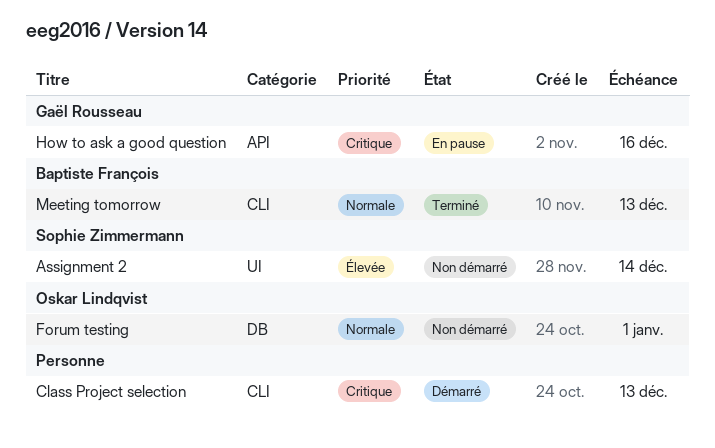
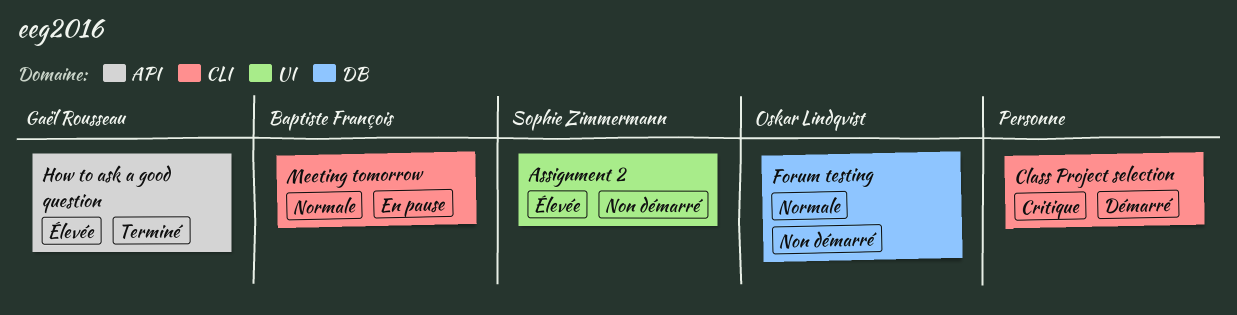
How to ask a good question, status: En pause -> Terminé
How to ask a good question, priority: Critique -> Élevée
Meeting tomorrow, status: Terminé -> En pause

